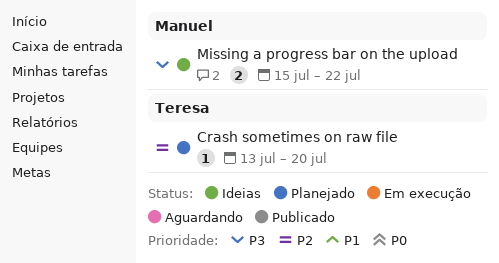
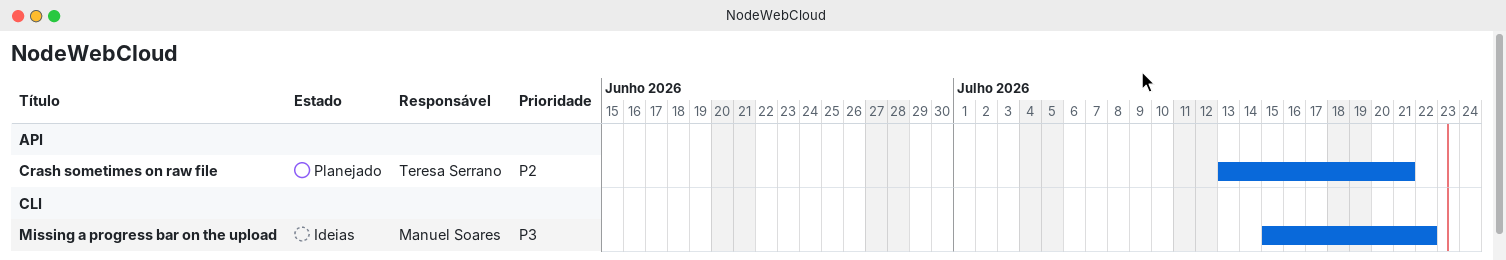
Crash sometimes on raw file, due: Jul 20 -> Jul 21

